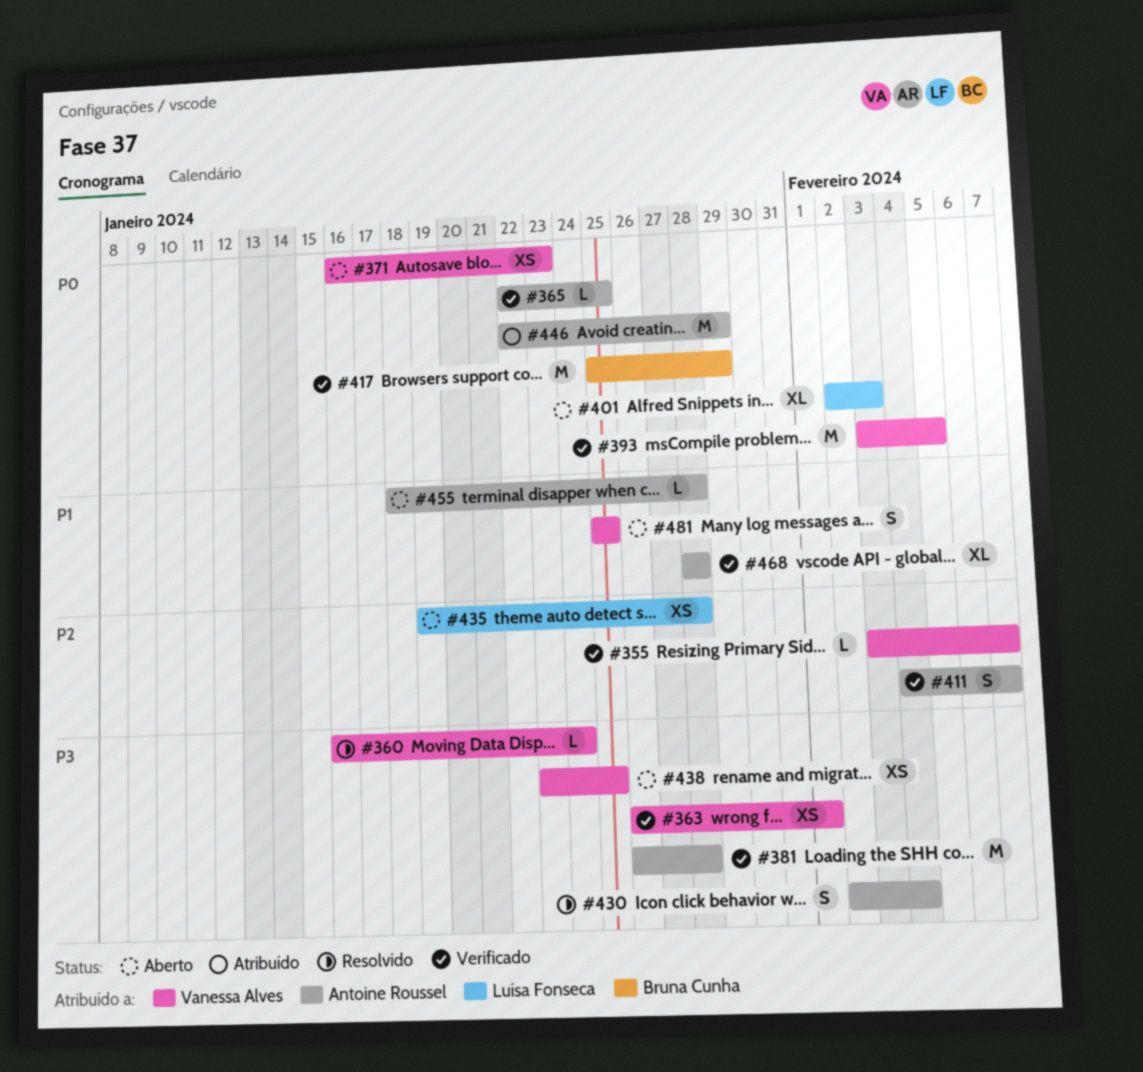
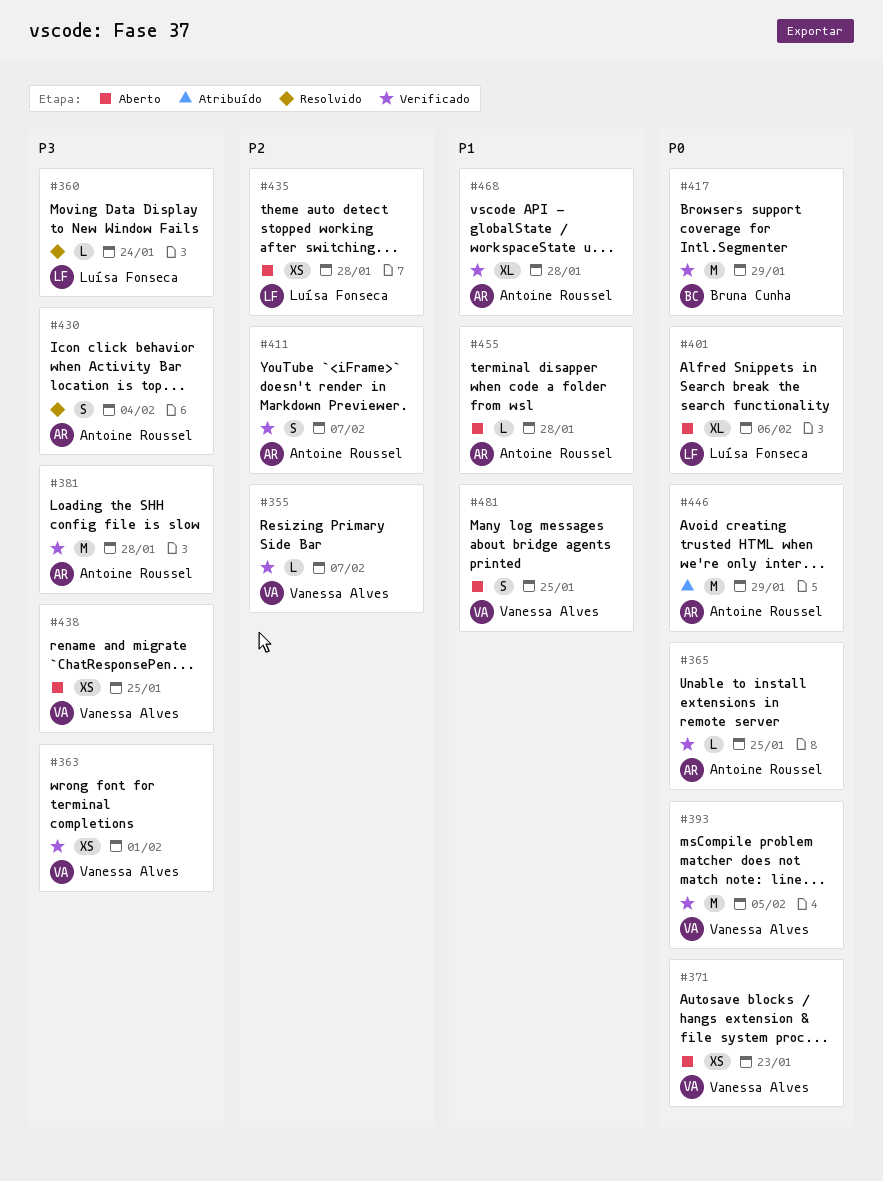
#360, owner: Vanessa Alves -> Luísa Fonseca
#401, due: Feb 3 -> Feb 6

